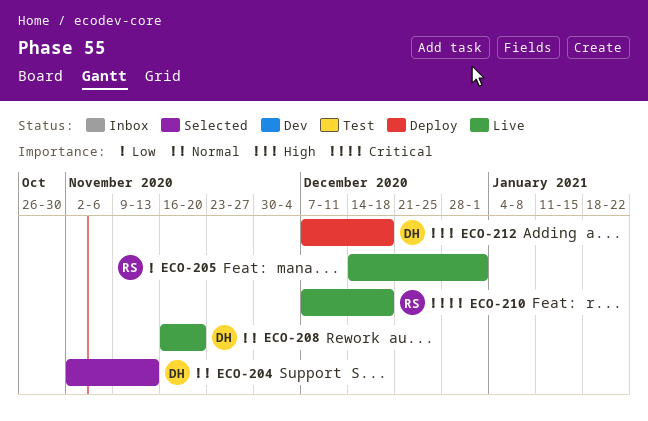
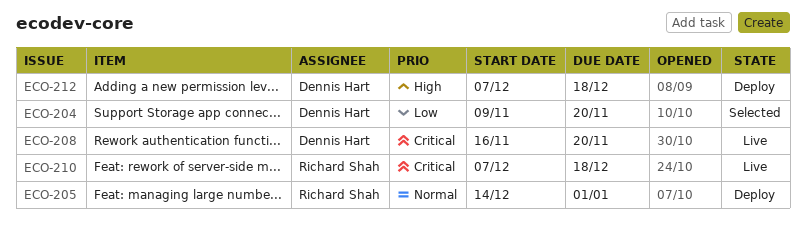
ECO-204, priority: Normal -> Low
ECO-204, start: Nov 2 -> Nov 9
ECO-204, due: Nov 13 -> Nov 20
ECO-205, status: Live -> Deploy
ECO-205, priority: Low -> Normal
ECO-208, priority: Normal -> Critical

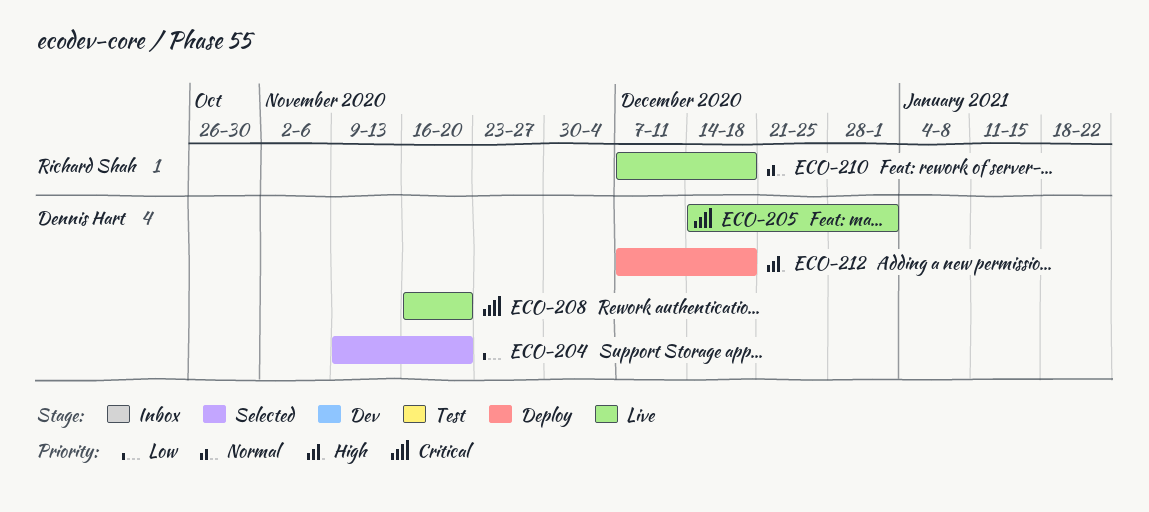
ECO-205, status: Deploy -> Live
ECO-205, owner: Richard Shah -> Dennis Hart
ECO-205, priority: Normal -> Critical
ECO-210, priority: Critical -> Normal

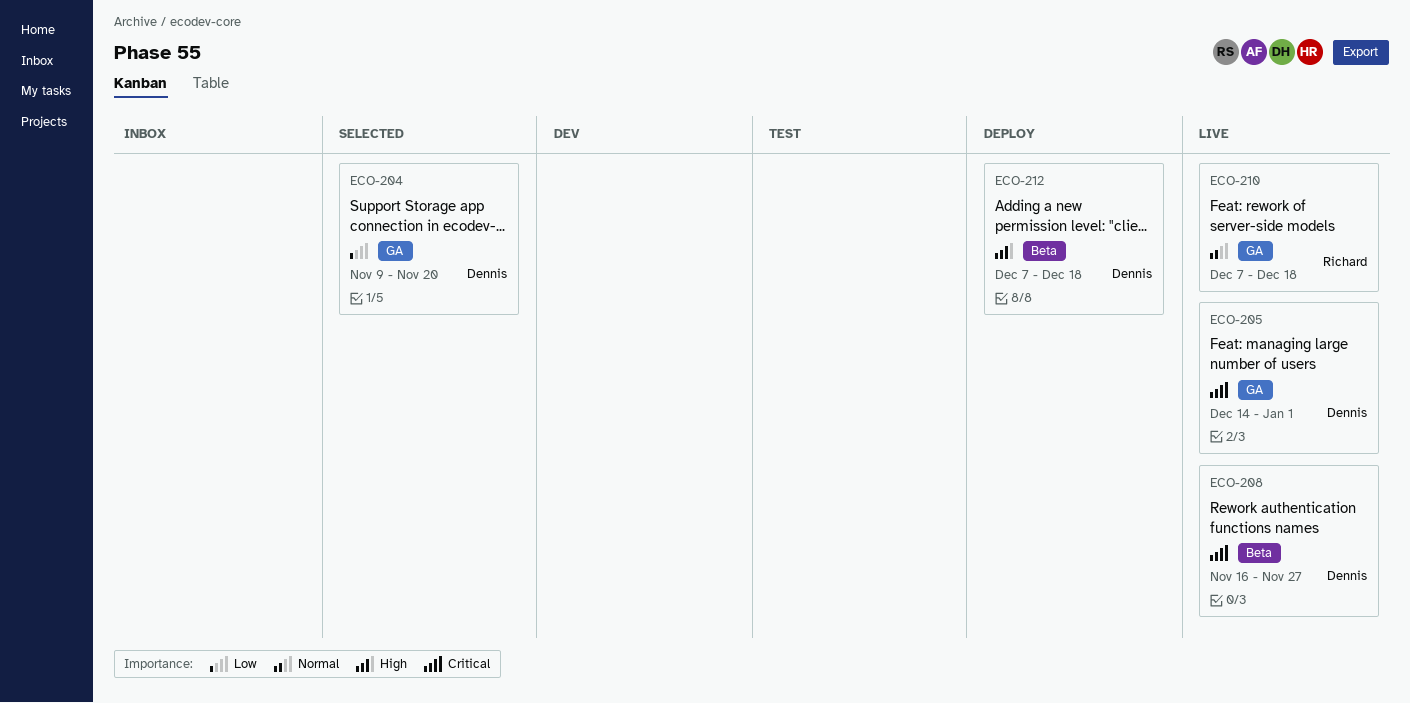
ECO-208, due: Nov 20 -> Nov 27

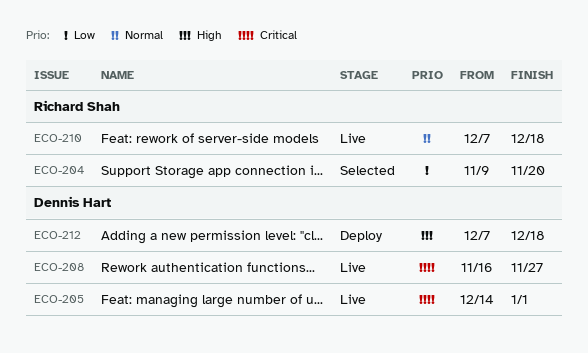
ECO-204, owner: Dennis Hart -> Richard Shah

